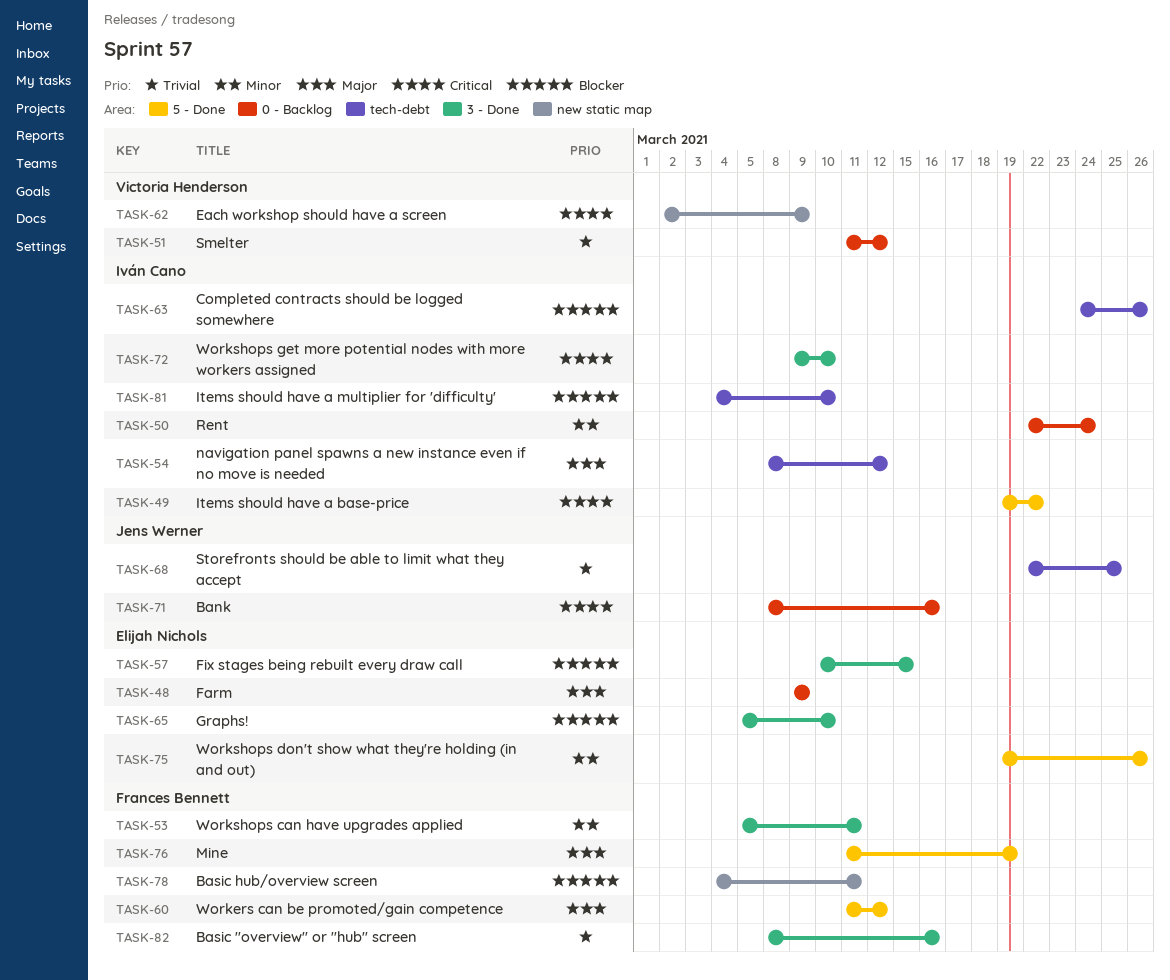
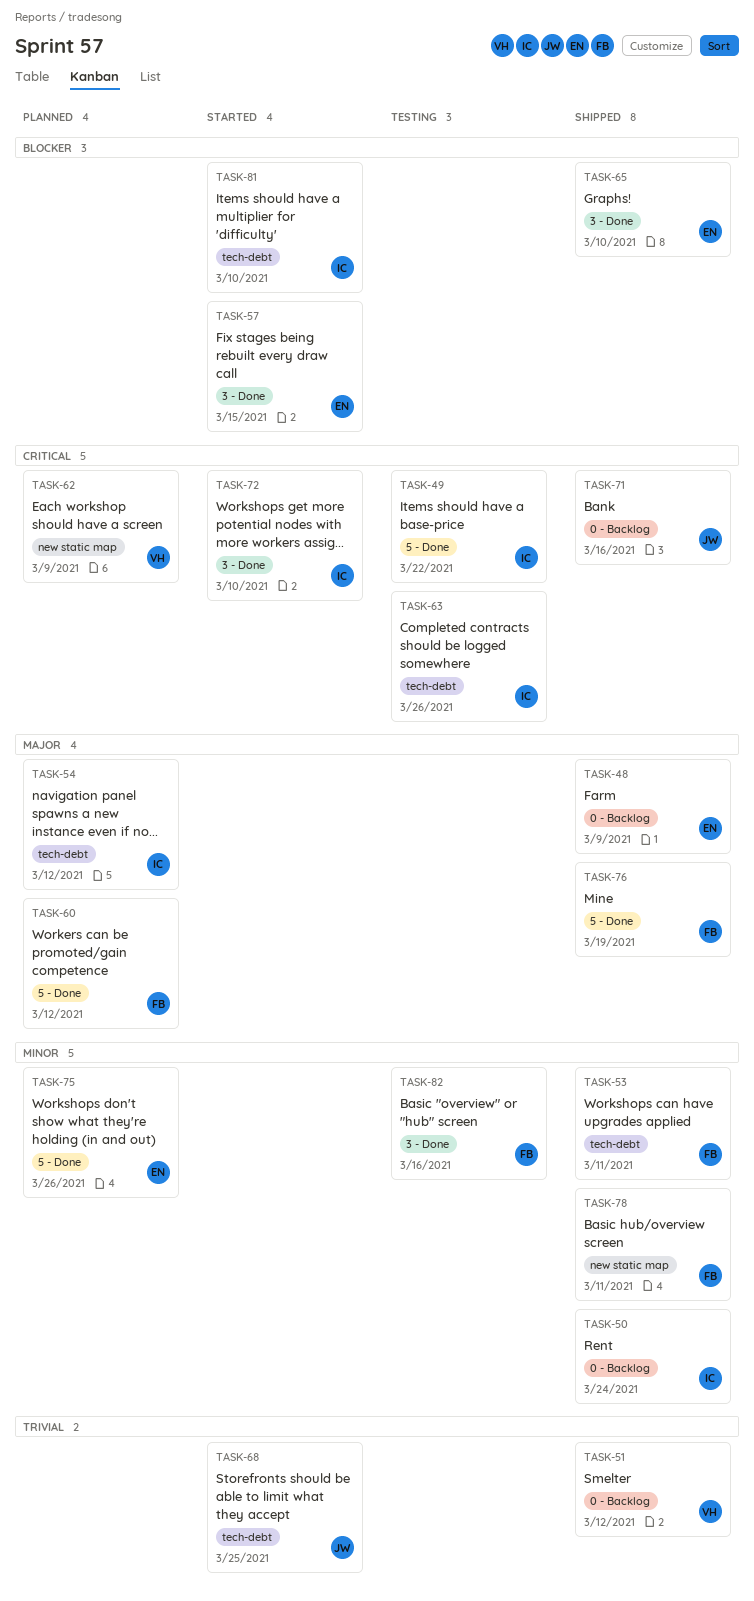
TASK-53, label: 3 - Done -> tech-debt
TASK-63, priority: Blocker -> Critical
TASK-78, priority: Blocker -> Minor
TASK-82, priority: Trivial -> Minor

